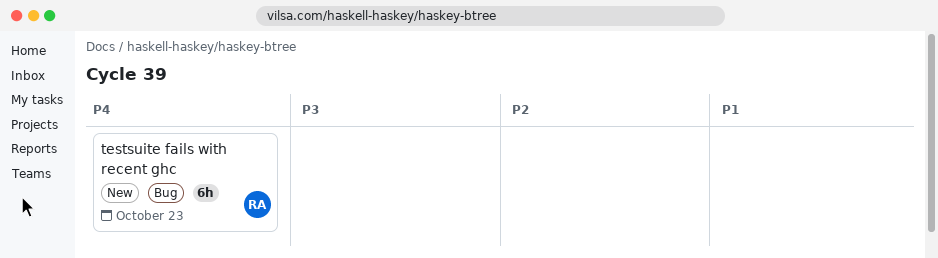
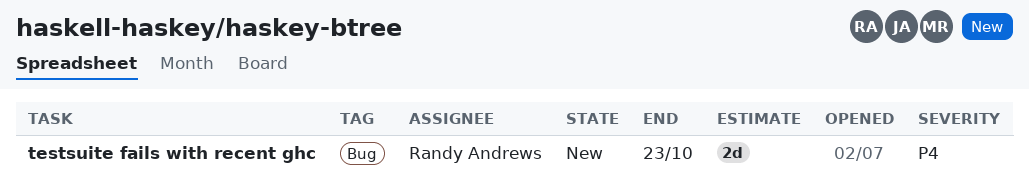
testsuite fails with recent ghc, estimate: 6h -> 2d

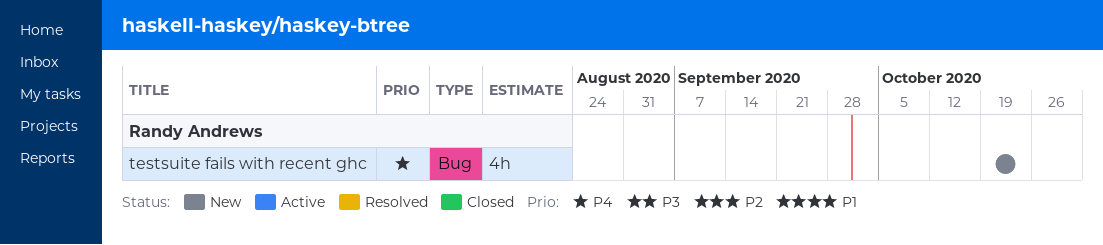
testsuite fails with recent ghc, estimate: 2d -> 4h

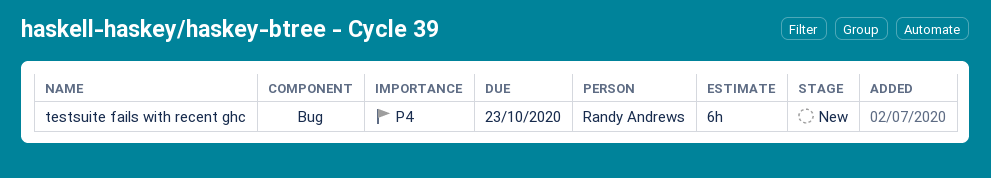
testsuite fails with recent ghc, estimate: 4h -> 6h

